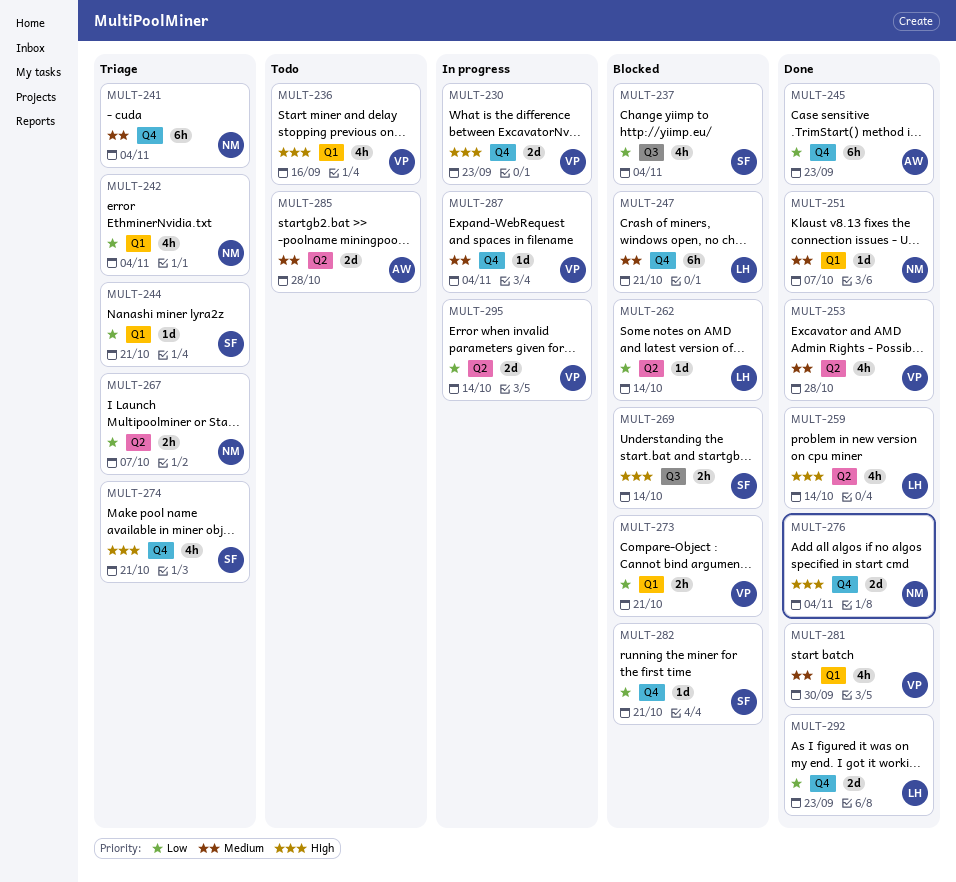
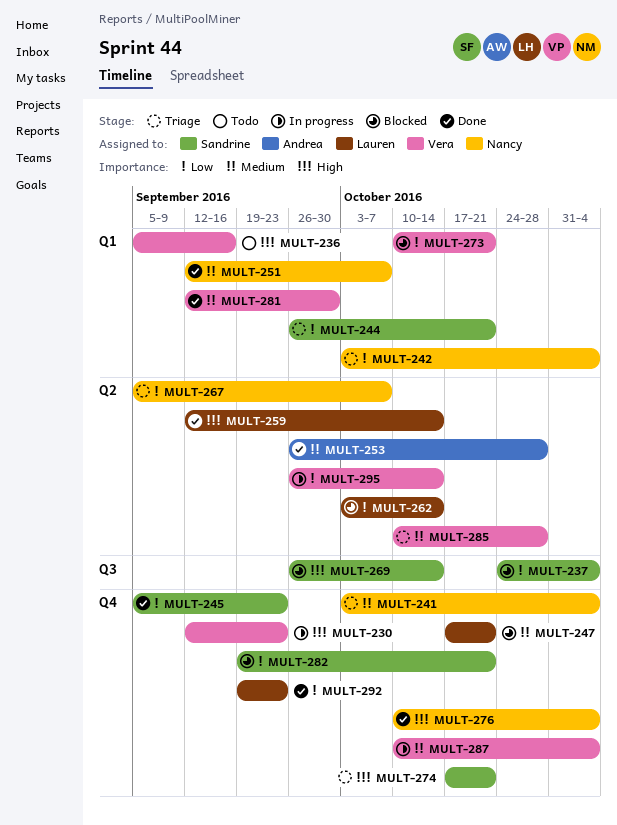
MULT-245, owner: Andrea -> Sandrine
MULT-253, owner: Vera -> Andrea
MULT-285, status: Todo -> Triage
MULT-285, owner: Andrea -> Vera

